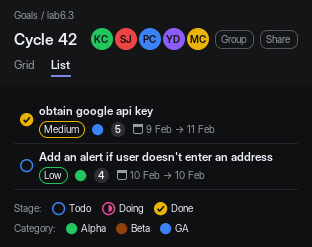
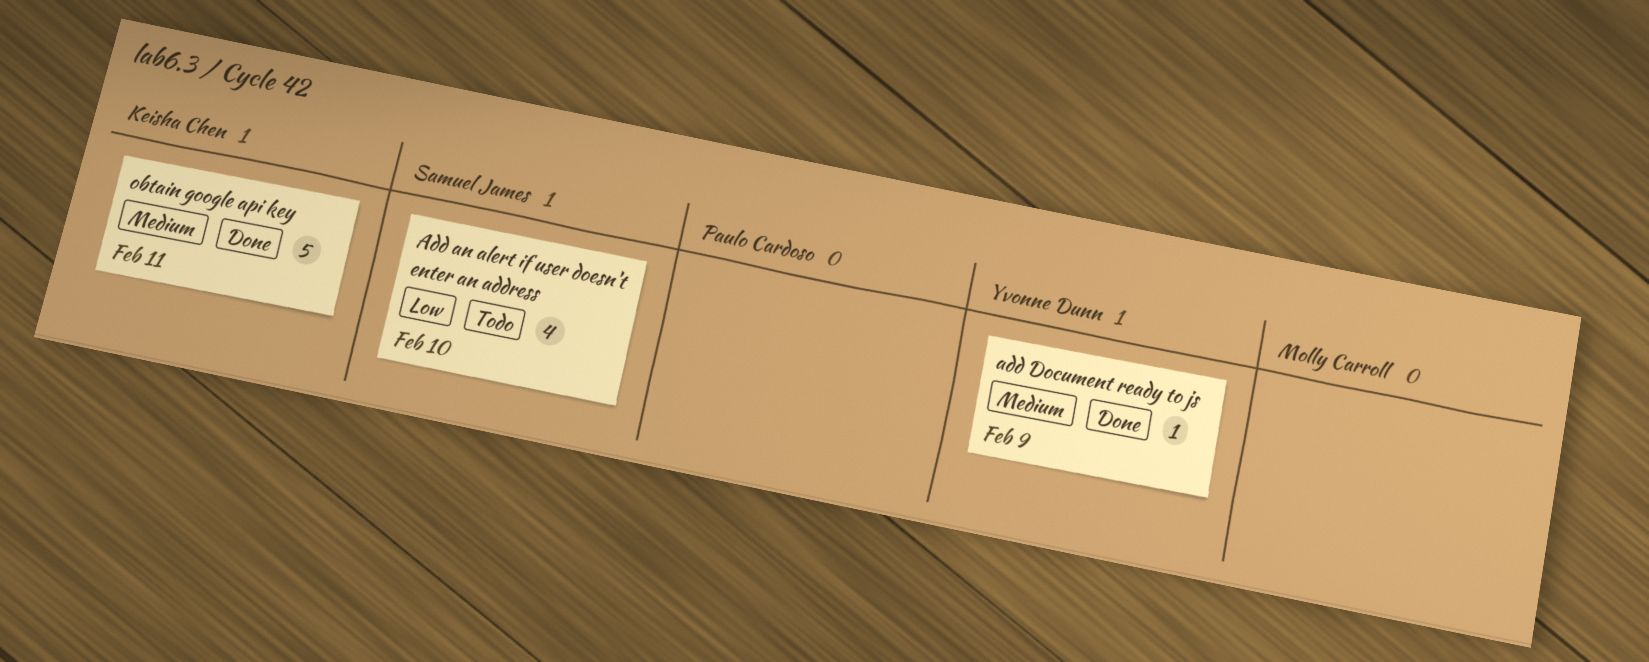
add Document ready to js: none -> present

